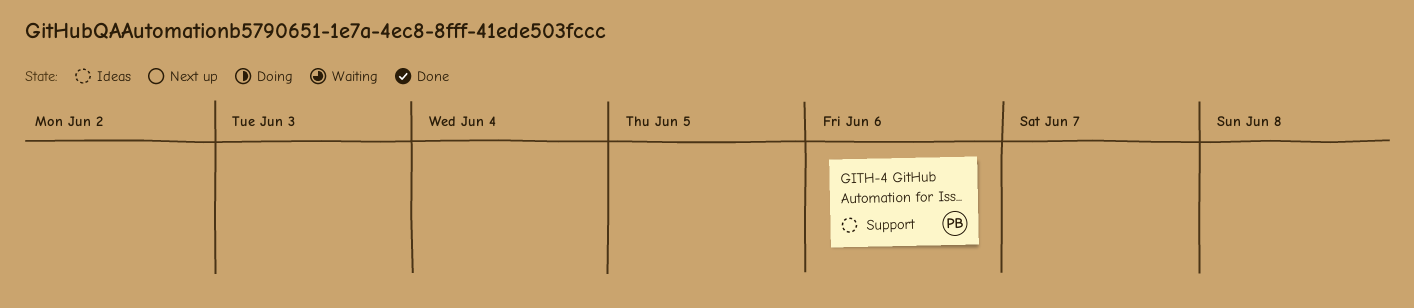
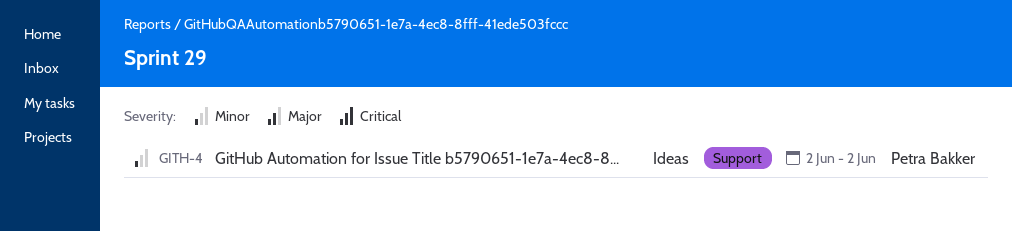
GITH-4, due: Jun 6 -> Jun 2

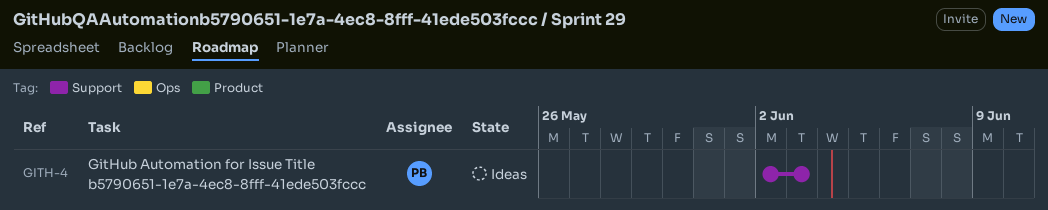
GITH-4, due: Jun 2 -> Jun 3

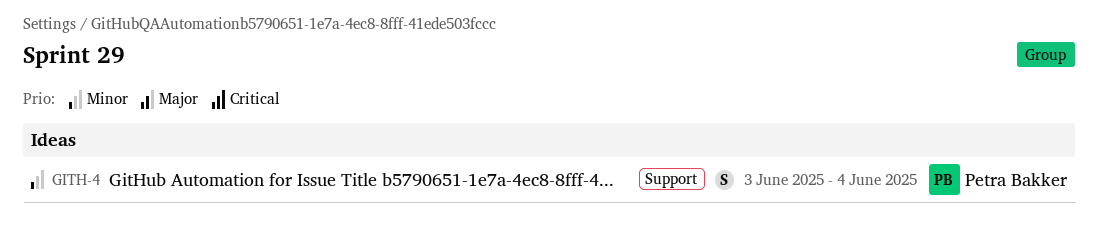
GITH-4, start: Jun 2 -> Jun 3
GITH-4, due: Jun 3 -> Jun 4

